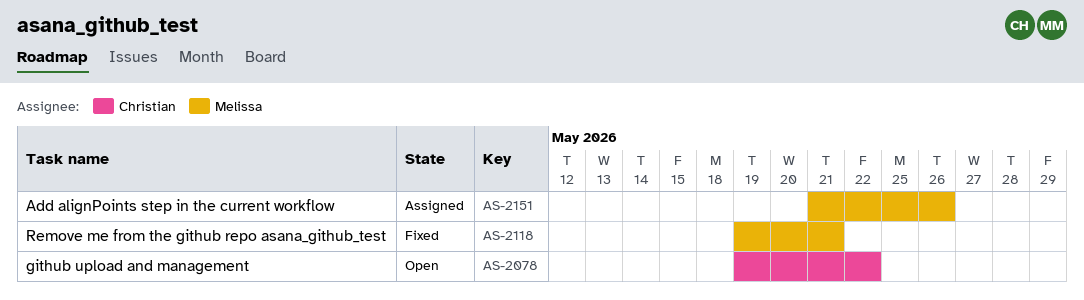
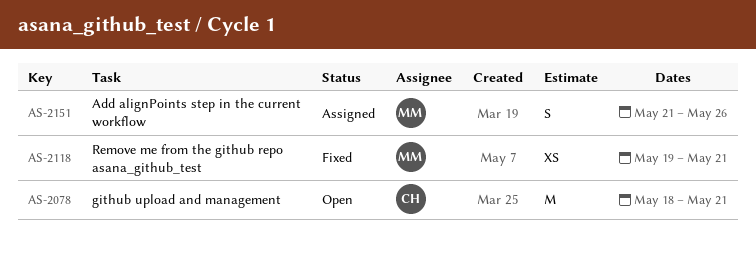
AS-2078, start: May 19 -> May 18
AS-2078, due: May 22 -> May 21

